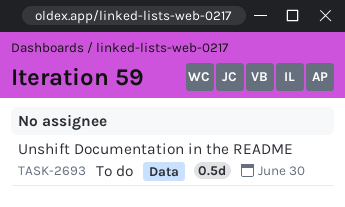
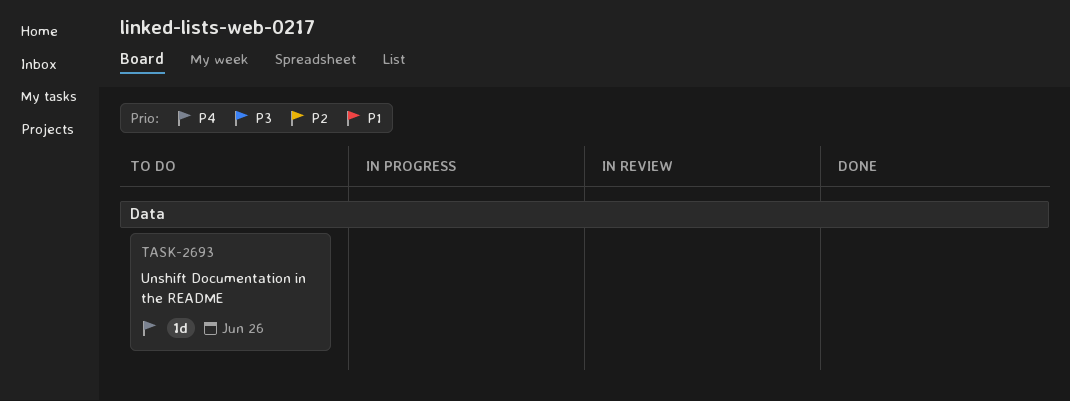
TASK-2693, estimate: 0.5d -> 1d
TASK-2693, due: Jun 30 -> Jun 26

